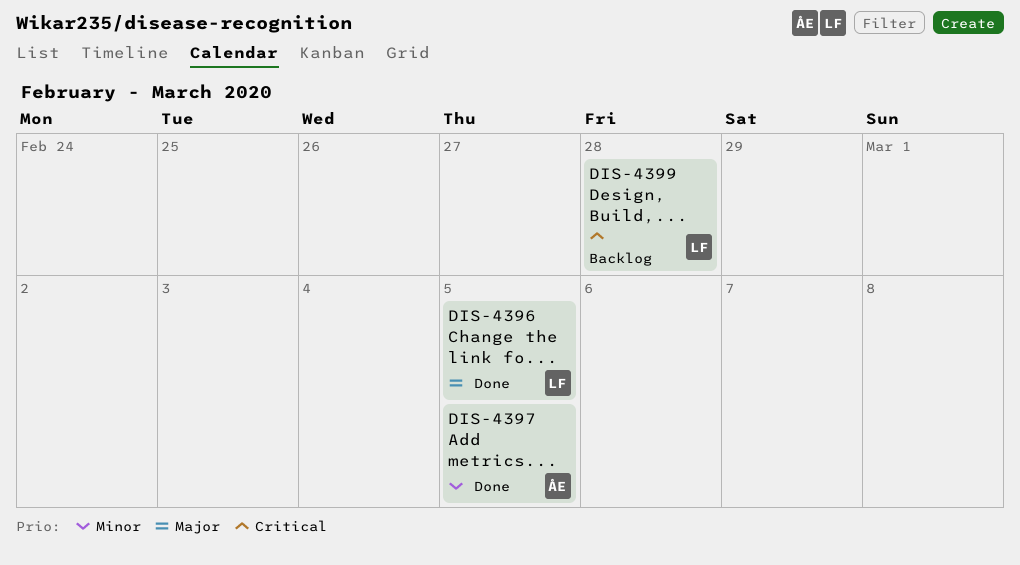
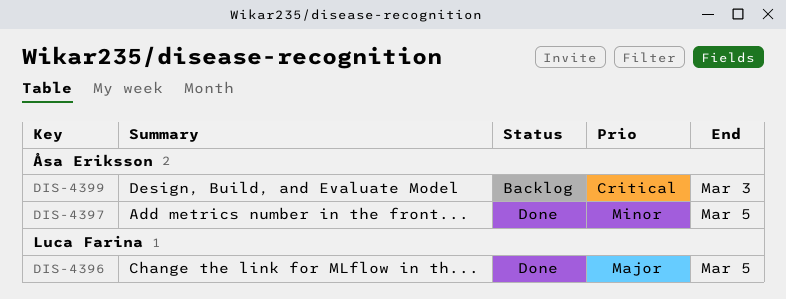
DIS-4399, owner: Luca Farina -> Åsa Eriksson
DIS-4399, due: Feb 28 -> Mar 3

